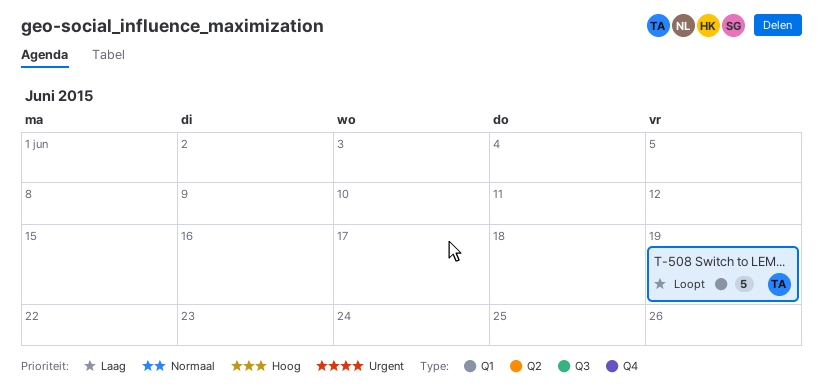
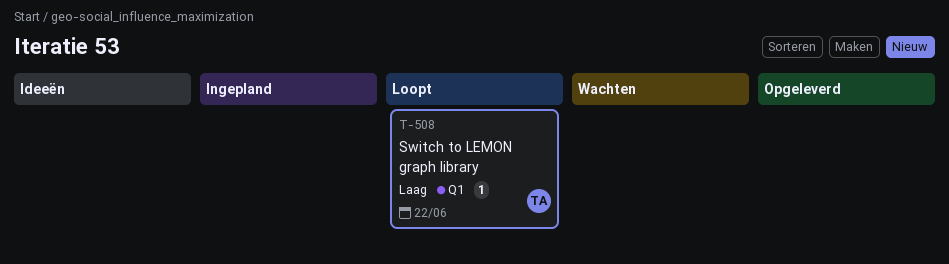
T-508, estimate: 5 -> 1
T-508, due: Jun 19 -> Jun 22

